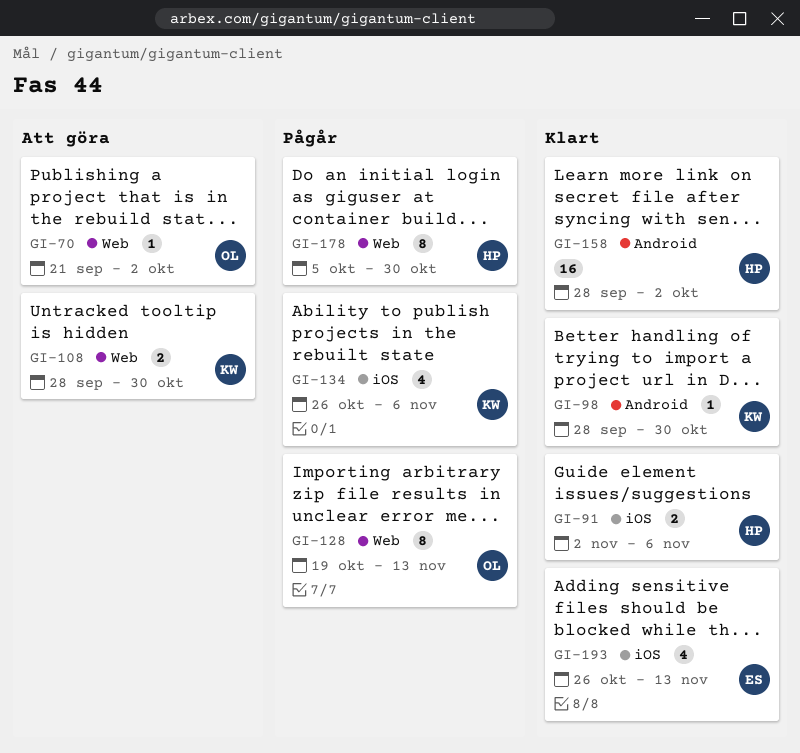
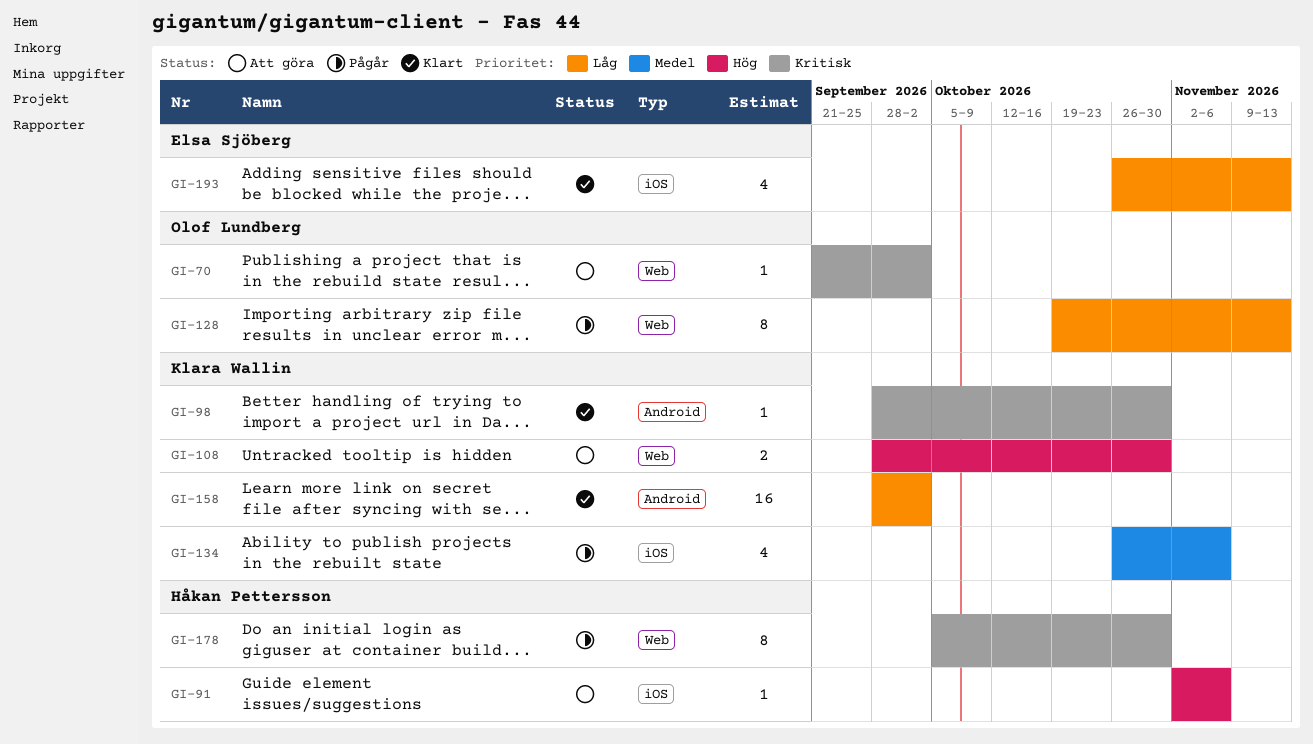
GI-91, status: Klart -> Att göra
GI-91, estimate: 2 -> 1
GI-158, owner: Håkan Pettersson -> Klara Wallin

